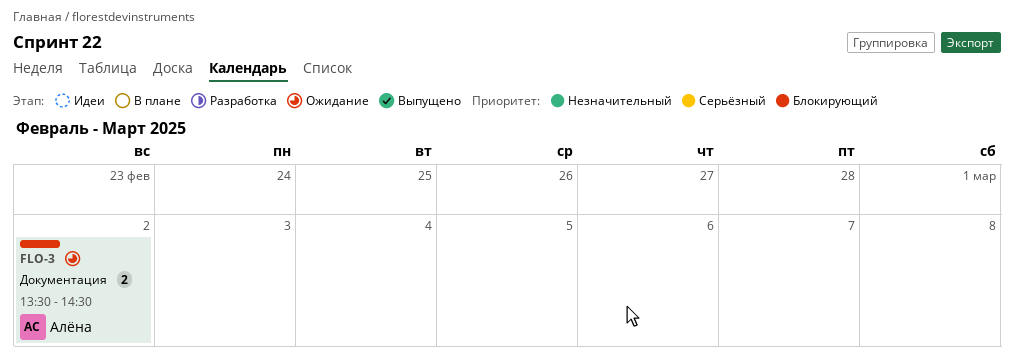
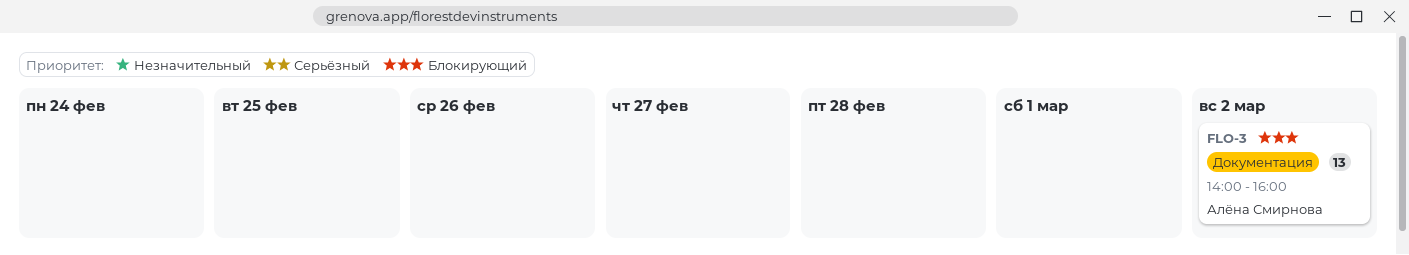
FLO-3, estimate: 2 -> 13
FLO-3, begins: 13:30 -> 14:00
FLO-3, ends: 14:30 -> 16:00

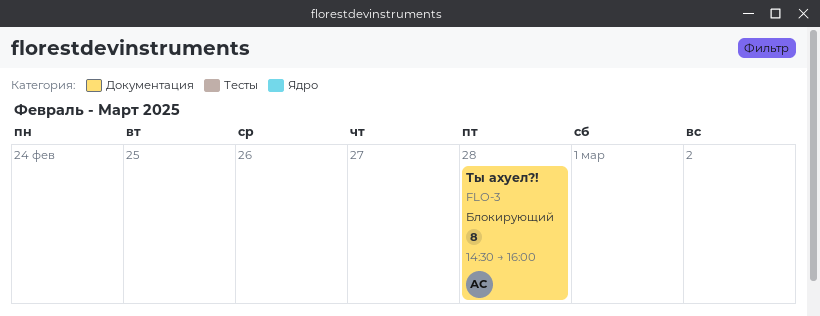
FLO-3, estimate: 13 -> 8
FLO-3, day: Mar 2 -> Feb 28
FLO-3, begins: 14:00 -> 14:30

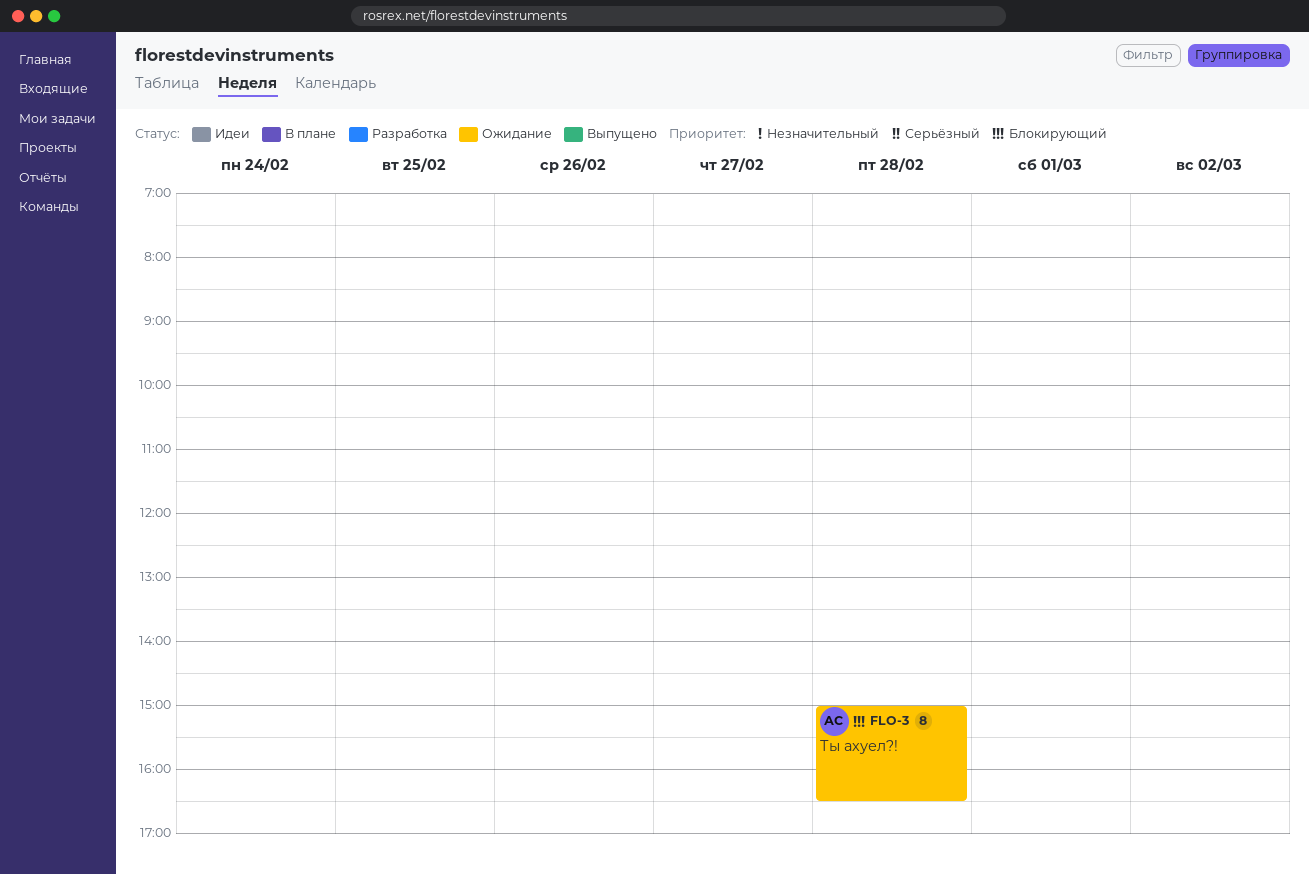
FLO-3, begins: 14:30 -> 15:00
FLO-3, ends: 16:00 -> 16:30

